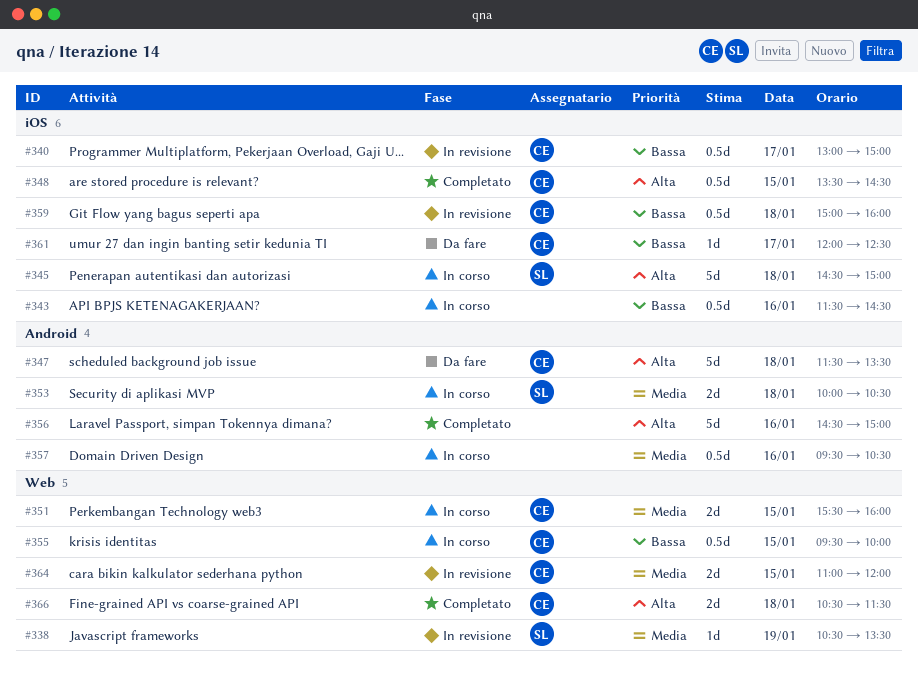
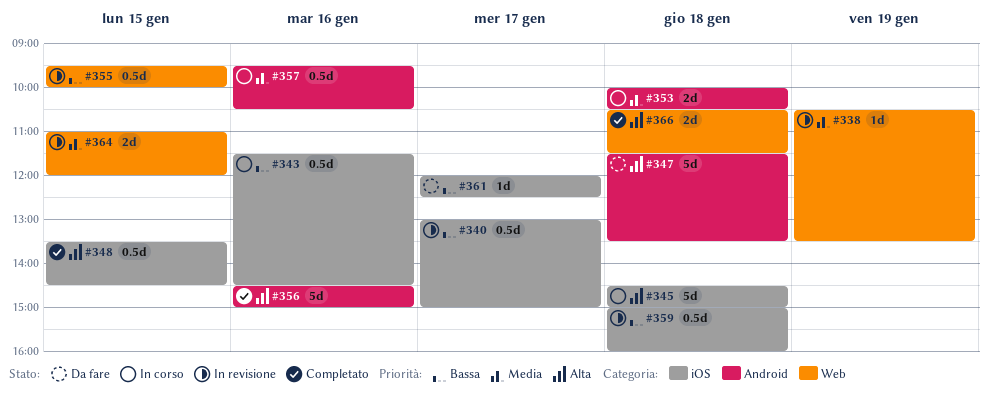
#351: present -> none
#355, status: In corso -> In revisione

